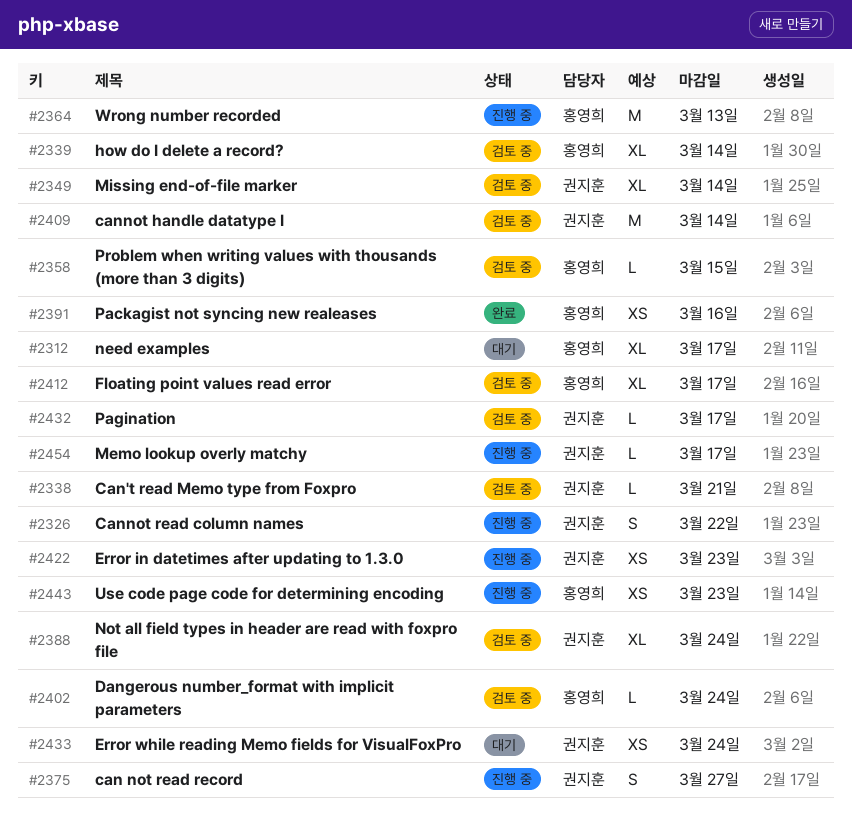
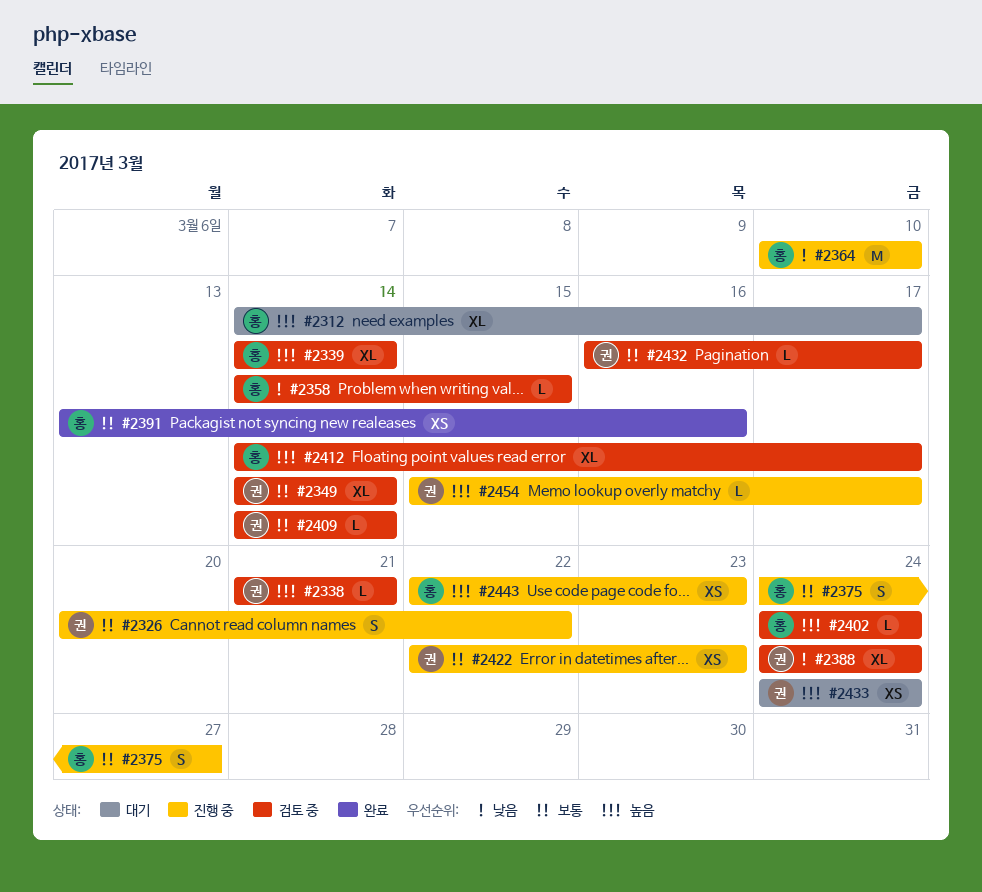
#2364, due: Mar 13 -> Mar 10
#2375, owner: 권지훈 -> 홍영희
#2409, estimate: M -> L

